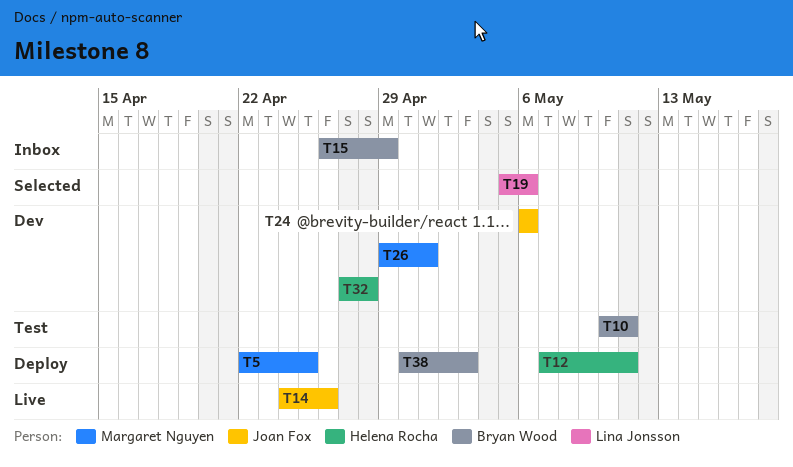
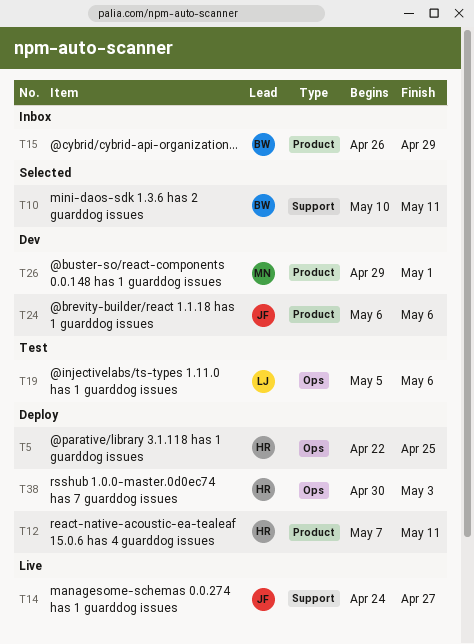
T5, owner: Margaret Nguyen -> Helena Rocha
T10, status: Test -> Selected
T14, due: Apr 26 -> Apr 27
T19, status: Selected -> Test
T32: present -> none
T38, owner: Bryan Wood -> Helena Rocha

